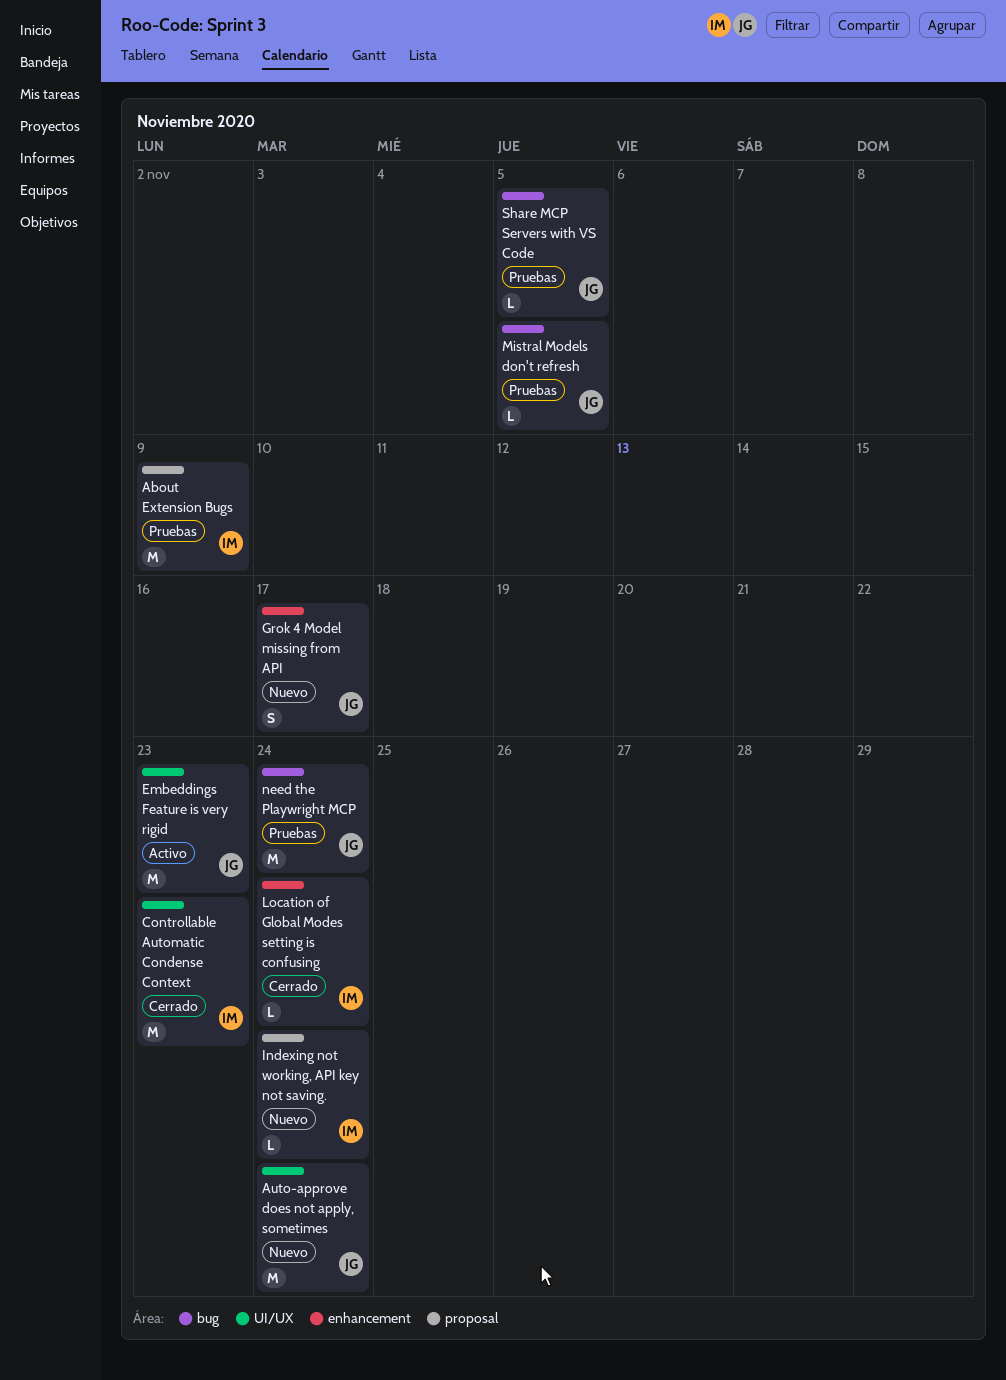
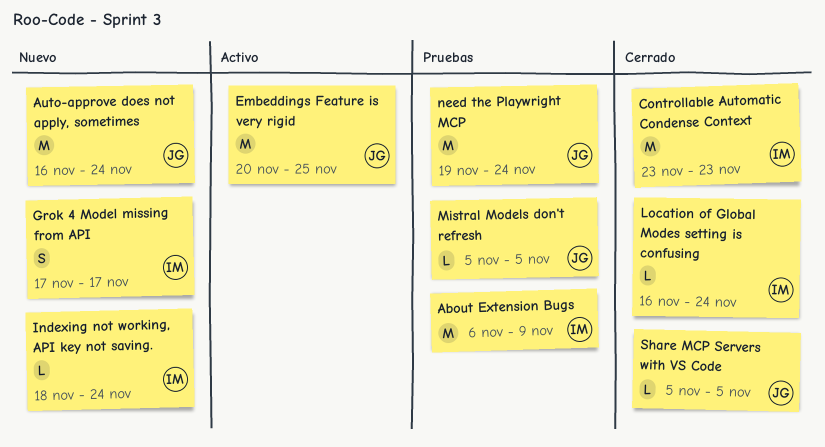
Embeddings Feature is very rigid, due: Nov 23 -> Nov 25
Grok 4 Model missing from API, owner: JG -> IM
Share MCP Servers with VS Code, status: Pruebas -> Cerrado

